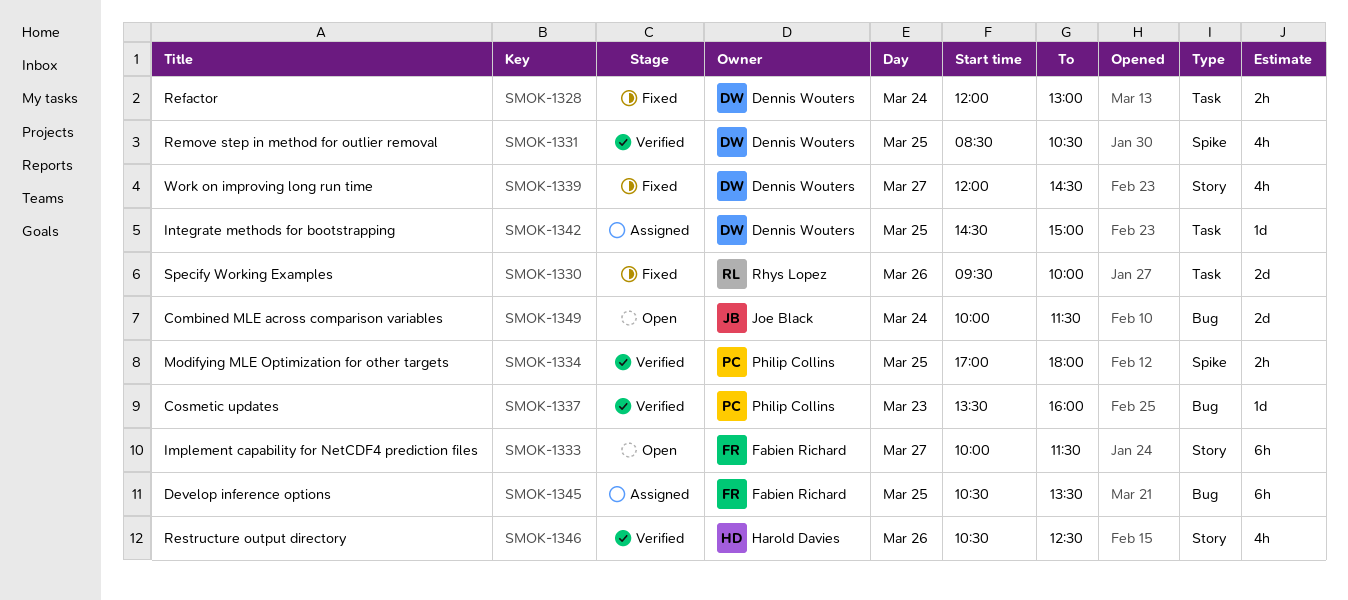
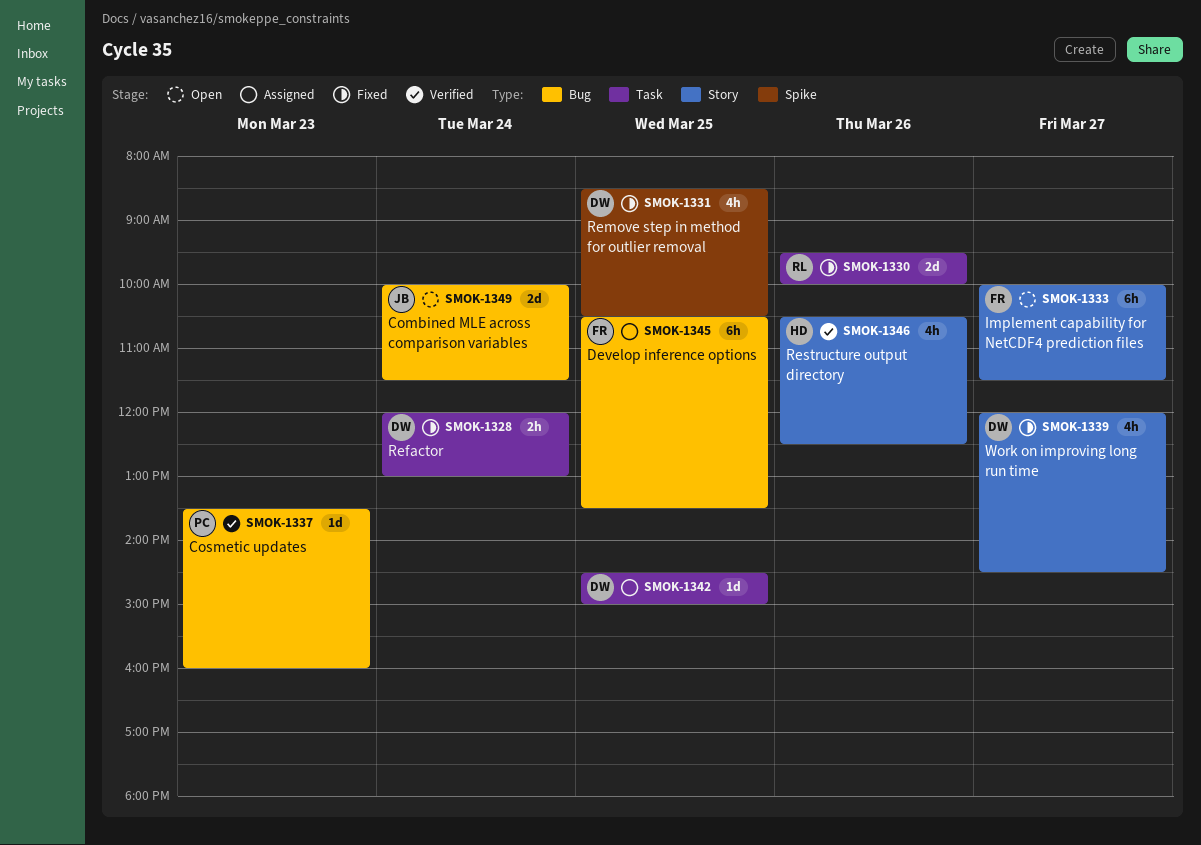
SMOK-1331, status: Verified -> Fixed
SMOK-1334: present -> none

